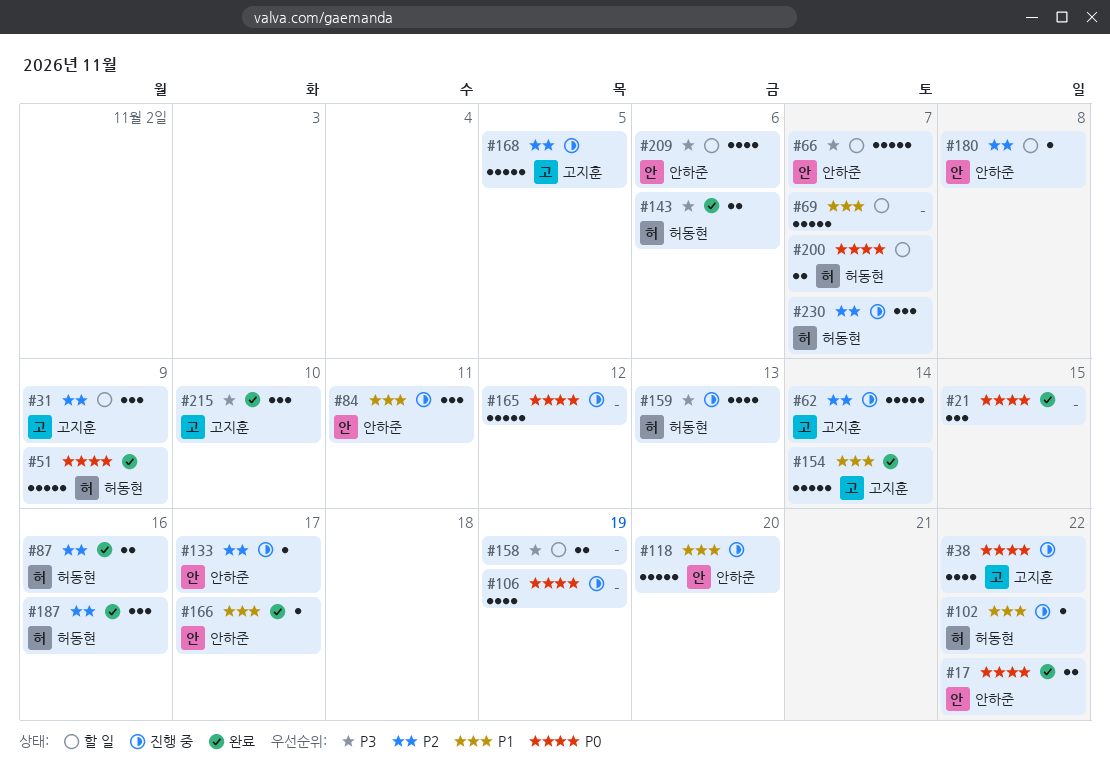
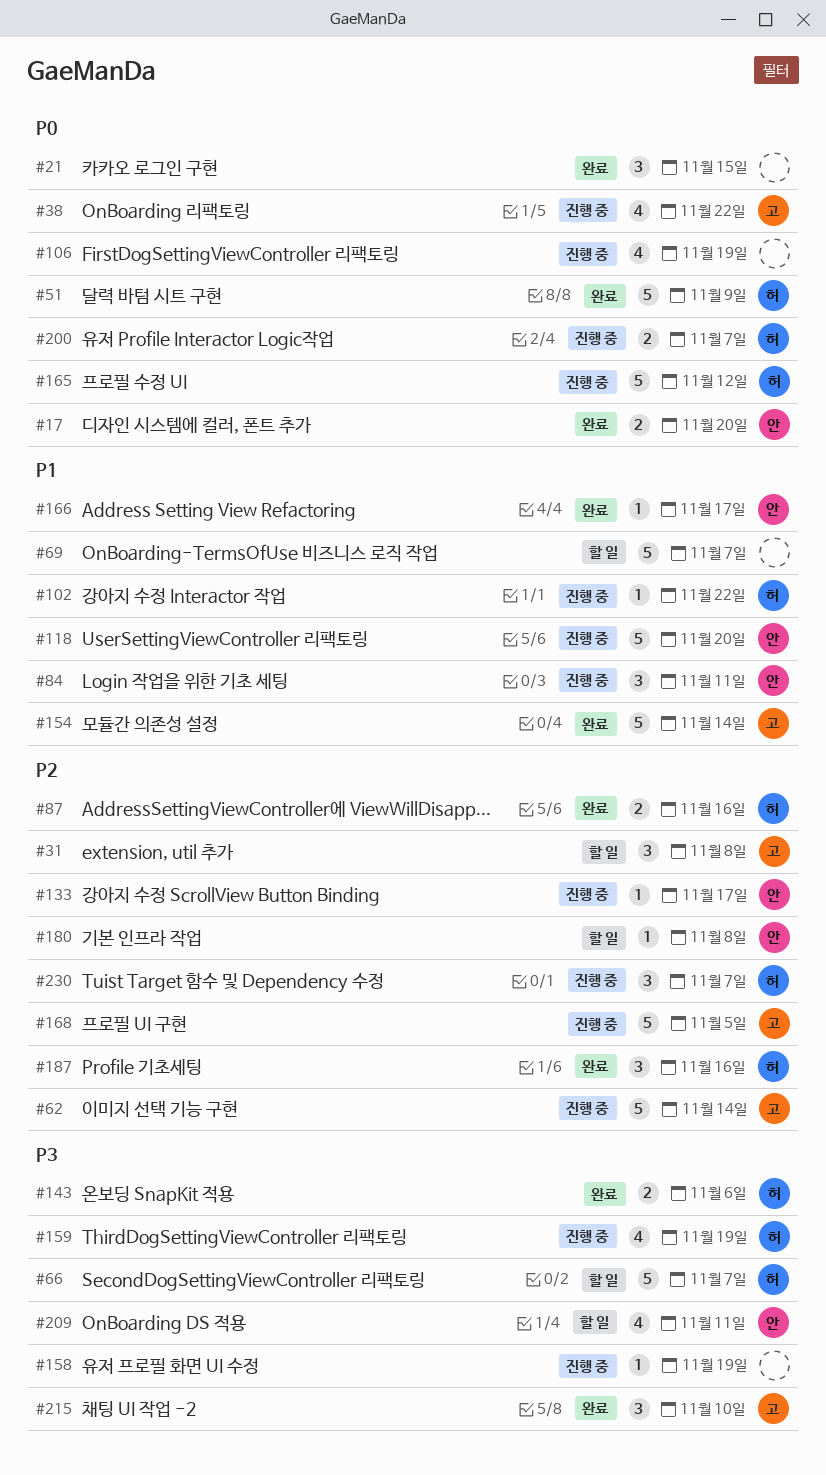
#17, due: Nov 22 -> Nov 20
#31, due: Nov 9 -> Nov 8
#66, owner: 안하준 -> 허동현
#158, status: 할 일 -> 진행 중
#158, estimate: 2 -> 1
#159, due: Nov 13 -> Nov 19
#165, owner: none -> 허동현
#200, status: 할 일 -> 진행 중
#209, due: Nov 6 -> Nov 11

